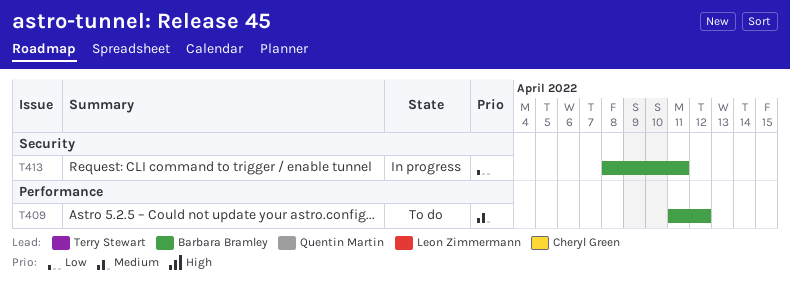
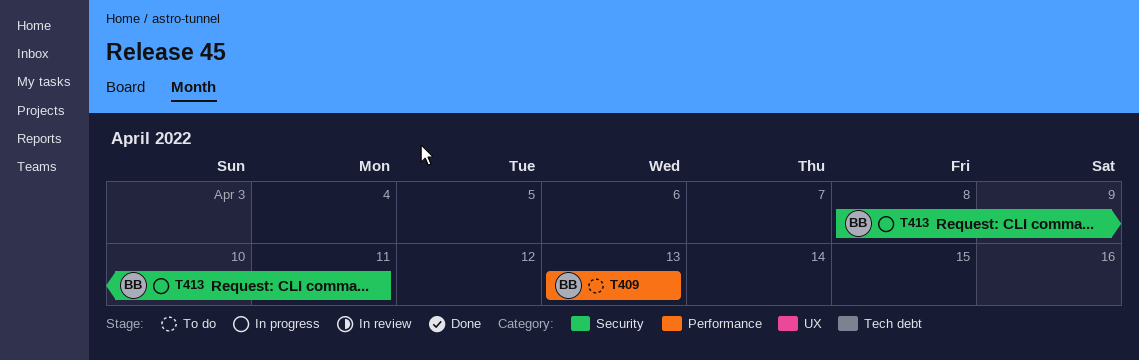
T409, start: Apr 11 -> Apr 13
T409, due: Apr 12 -> Apr 13

